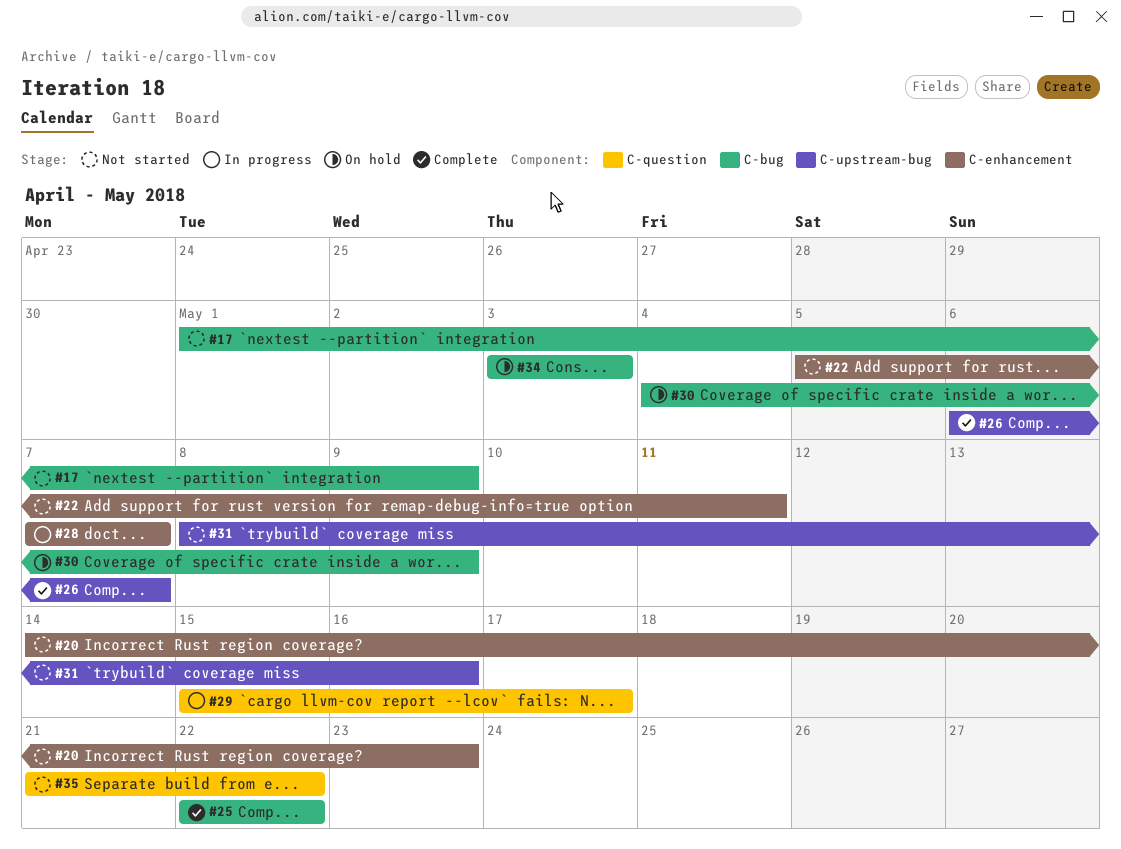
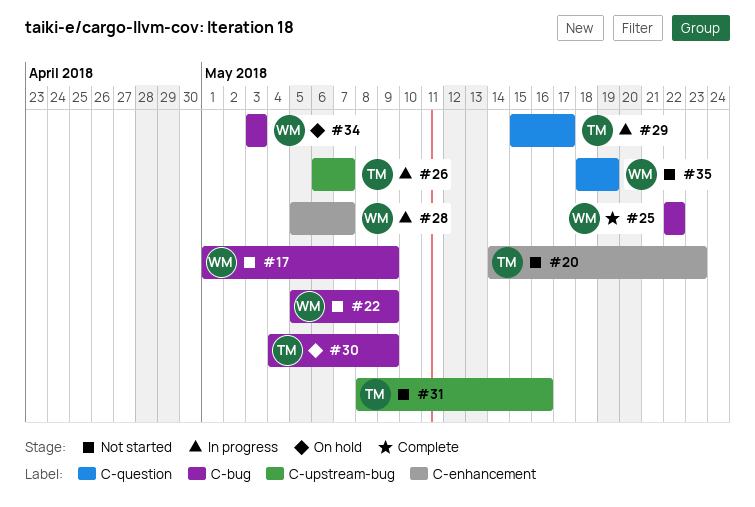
#22, label: C-enhancement -> C-bug
#22, due: May 11 -> May 9
#26, status: Complete -> In progress
#28, start: May 7 -> May 5
#35, start: May 21 -> May 18
#35, due: May 22 -> May 19

